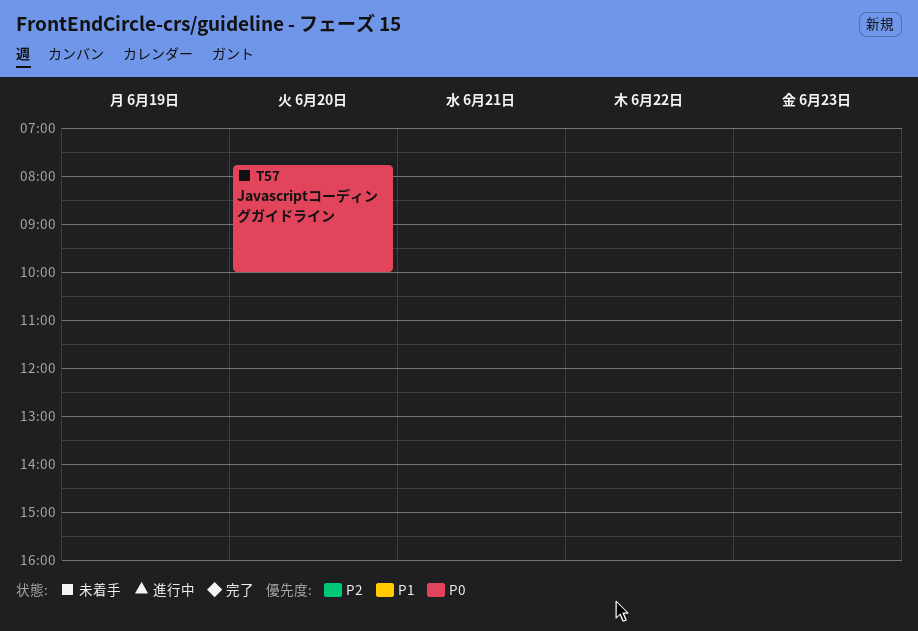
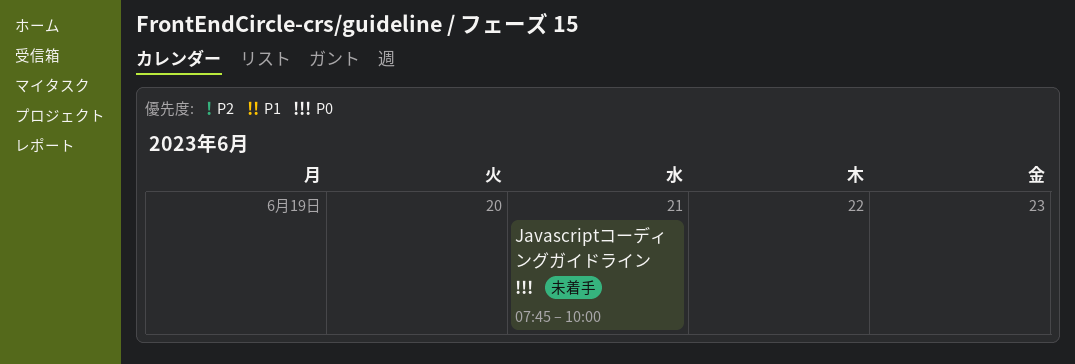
Javascriptコーディングガイドライン, day: Jun 20 -> Jun 21

